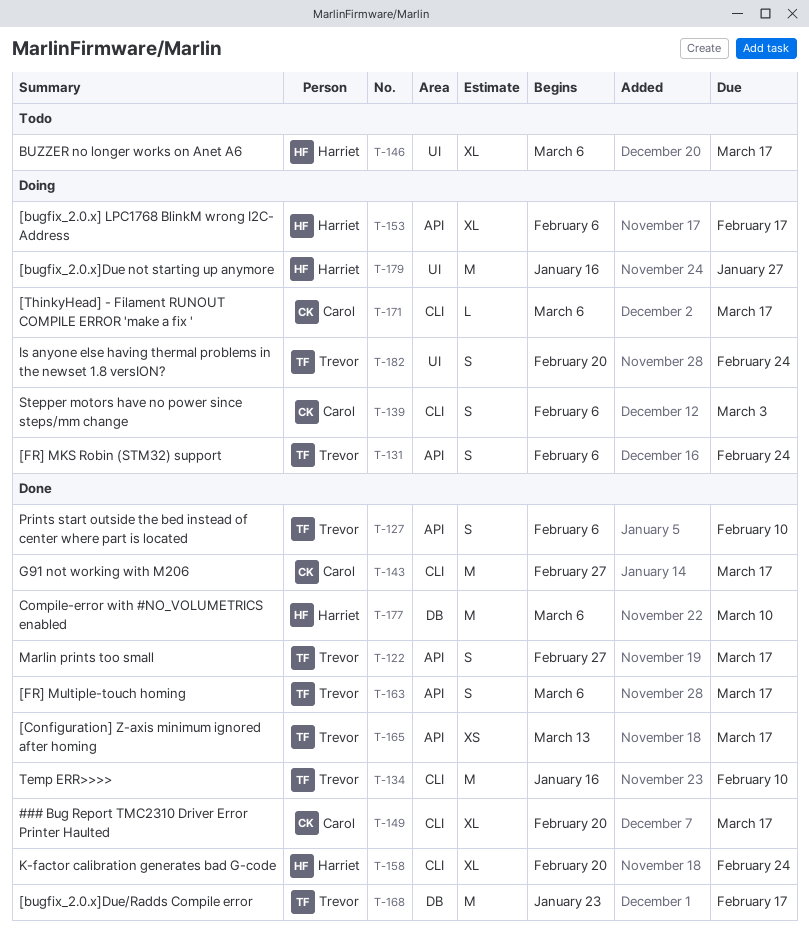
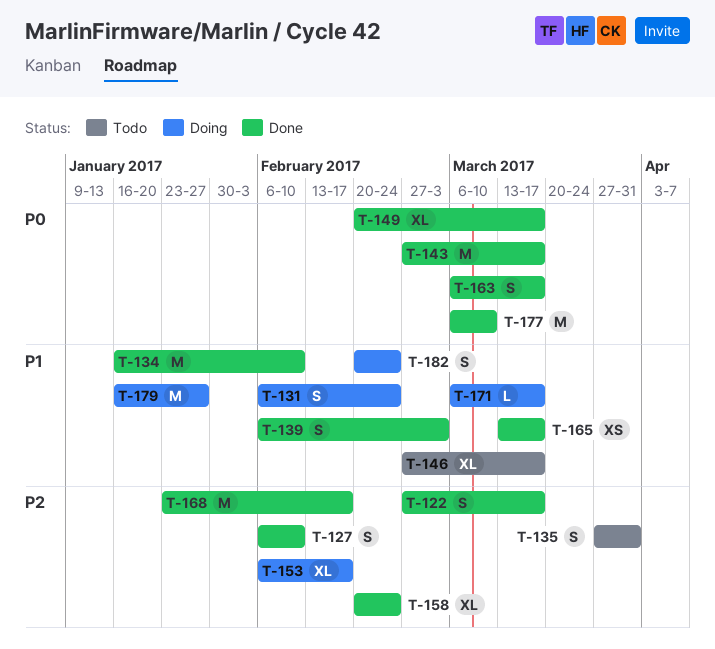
T-135: none -> present
T-139, status: Doing -> Done
T-146, start: Mar 6 -> Feb 27

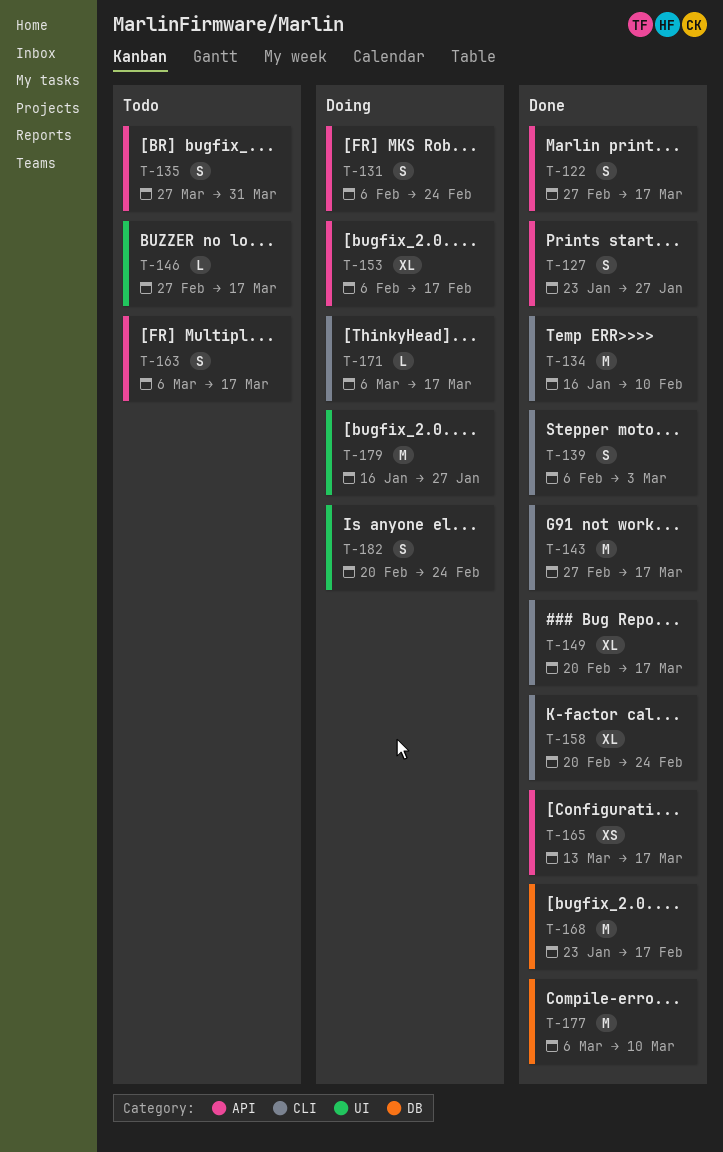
T-127, start: Feb 6 -> Jan 23
T-127, due: Feb 10 -> Jan 27
T-146, estimate: XL -> L
T-163, status: Done -> Todo

